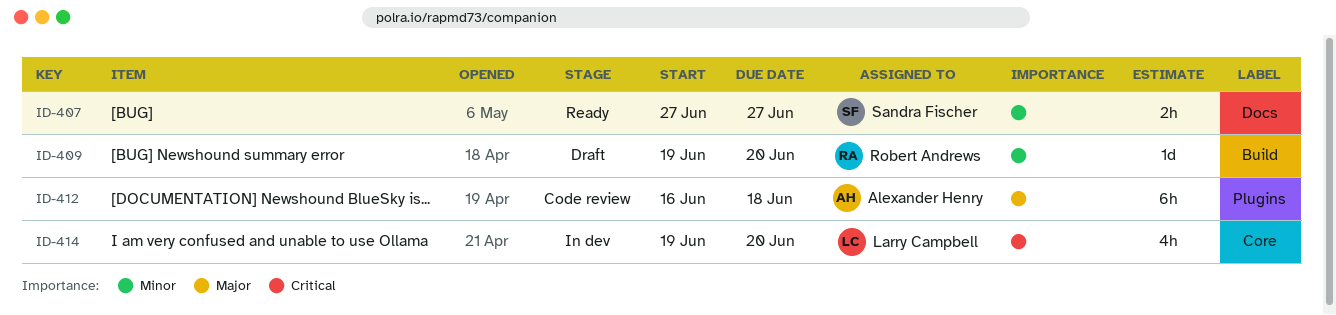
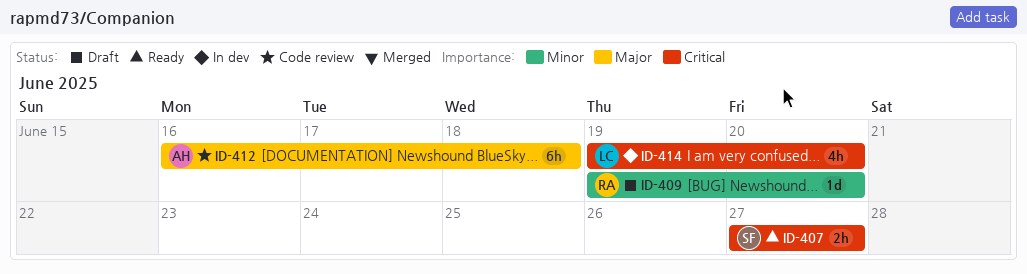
ID-407, priority: Minor -> Critical

